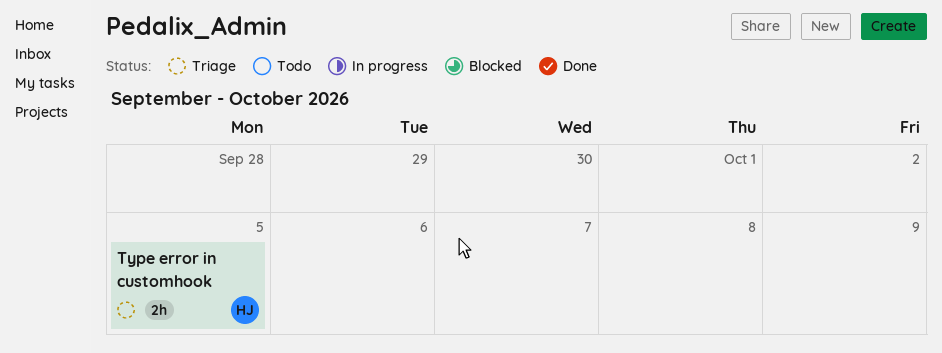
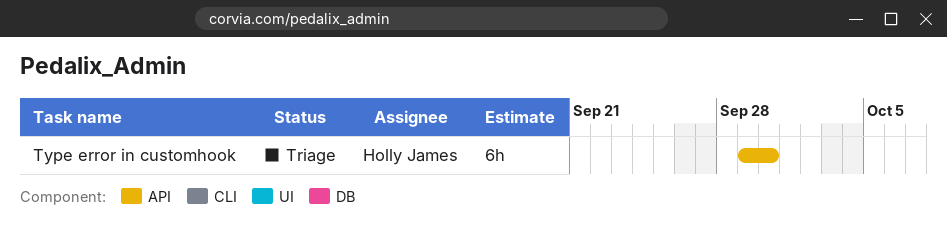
Type error in customhook, estimate: 2h -> 6h
Type error in customhook, due: Oct 5 -> Sep 30

